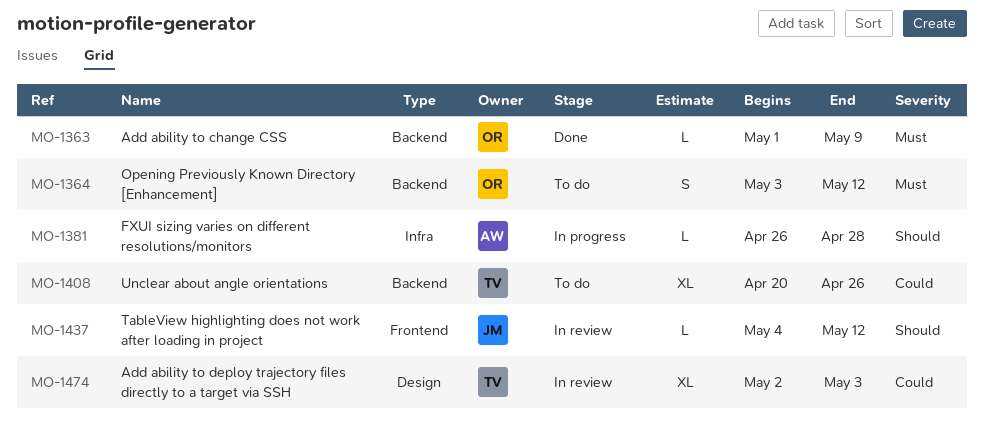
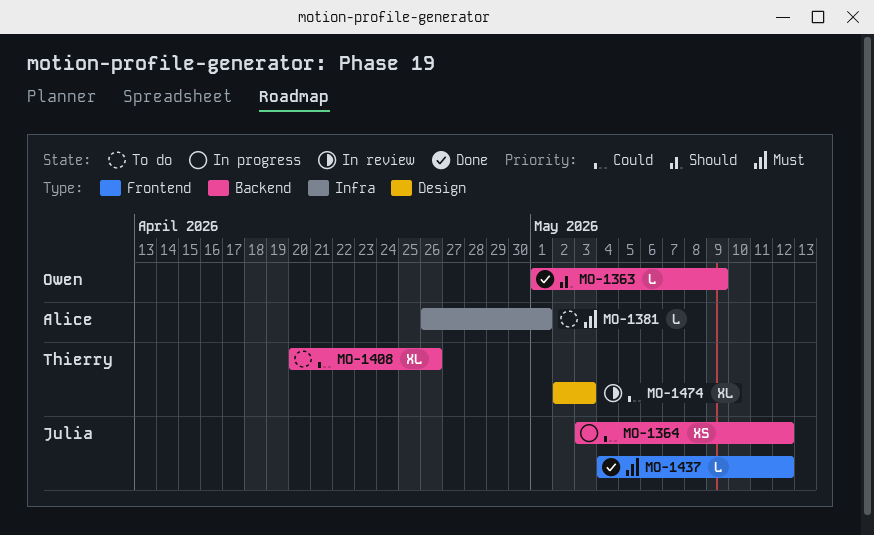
MO-1363, priority: Must -> Should
MO-1364, status: To do -> In progress
MO-1364, owner: Owen -> Julia
MO-1364, priority: Must -> Could
MO-1364, estimate: S -> XS
MO-1381, status: In progress -> To do
MO-1381, priority: Should -> Must
MO-1381, due: Apr 28 -> May 1
MO-1437, status: In review -> Done
MO-1437, priority: Should -> Must

